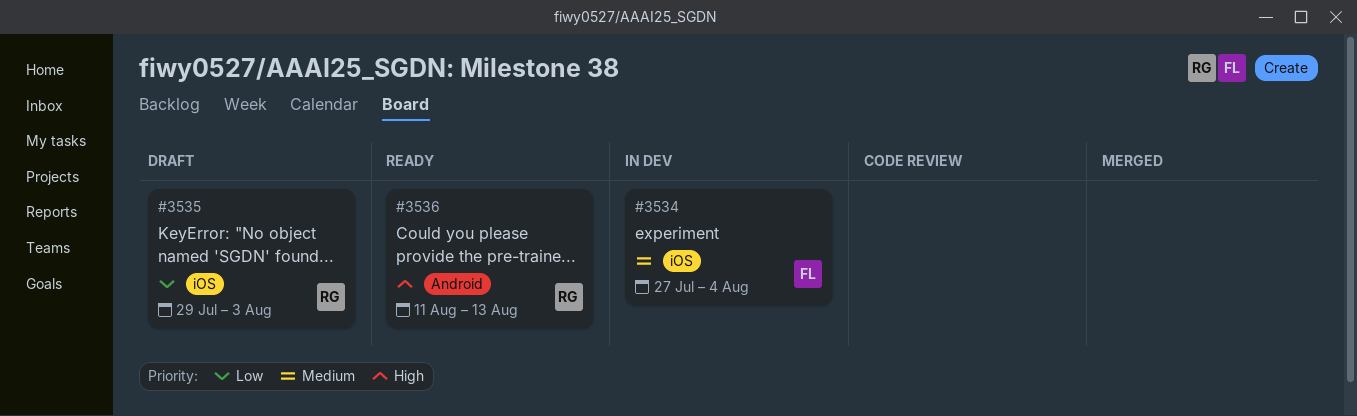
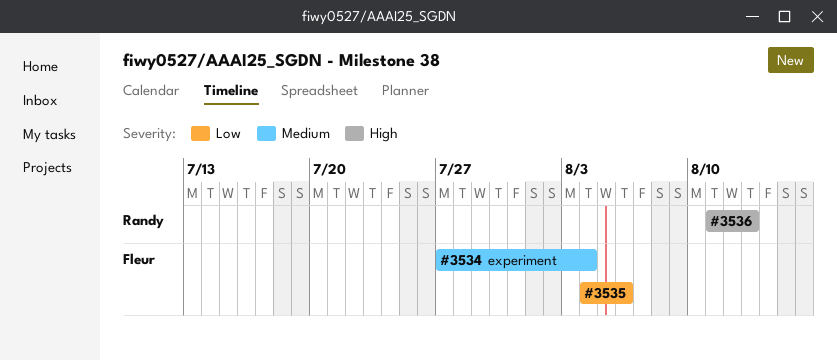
#3535, owner: Randy -> Fleur
#3535, start: Jul 29 -> Aug 4
#3535, due: Aug 3 -> Aug 6

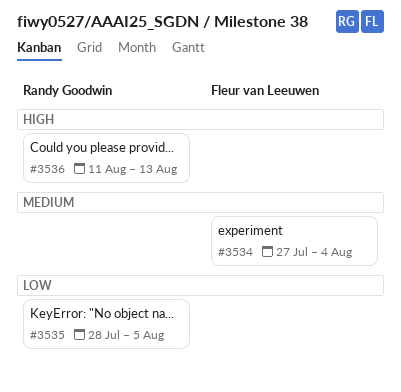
#3535, owner: Fleur van Leeuwen -> Randy Goodwin
#3535, start: Aug 4 -> Jul 28
#3535, due: Aug 6 -> Aug 5

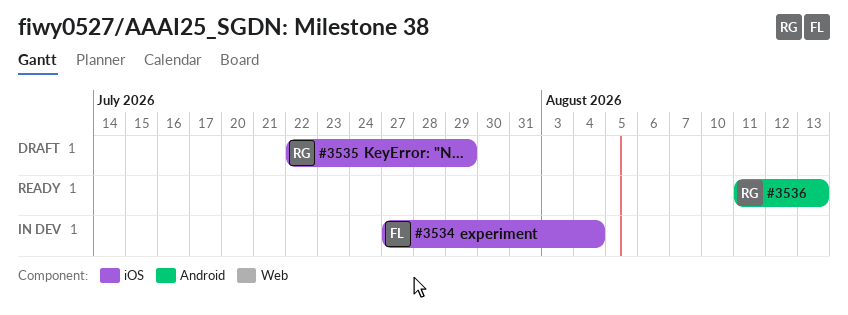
#3535, start: Jul 28 -> Jul 22
#3535, due: Aug 5 -> Jul 29

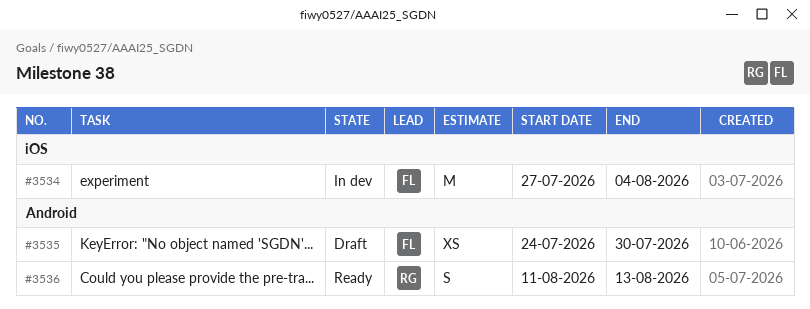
#3535, owner: RG -> FL
#3535, label: iOS -> Android
#3535, start: Jul 22 -> Jul 24
#3535, due: Jul 29 -> Jul 30

